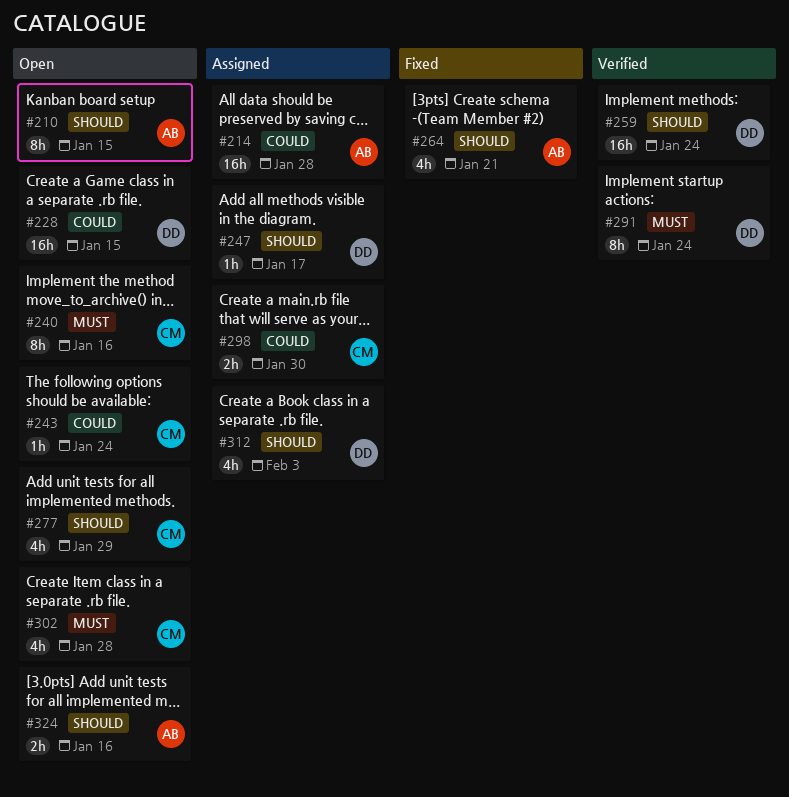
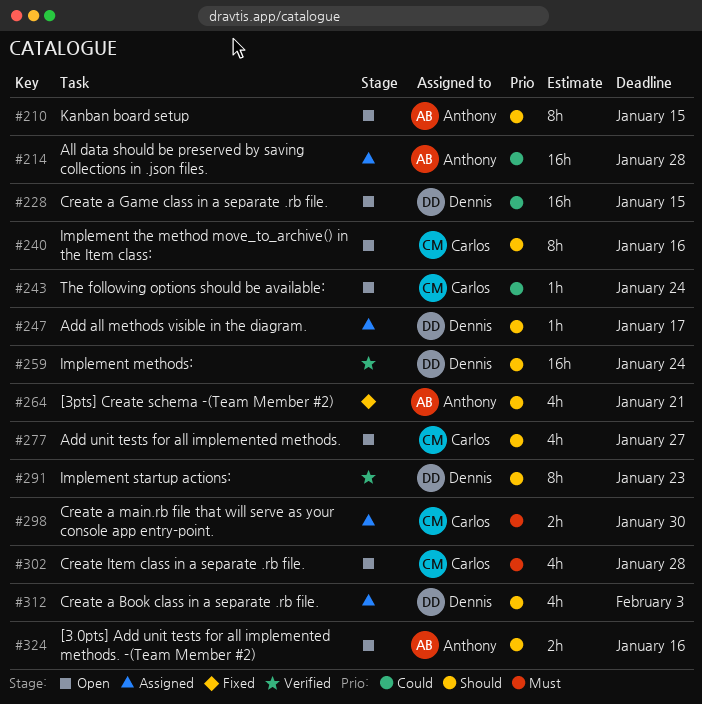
#240, priority: Must -> Should
#277, due: Jan 29 -> Jan 27
#291, priority: Must -> Should
#291, due: Jan 24 -> Jan 23
#298, priority: Could -> Must

